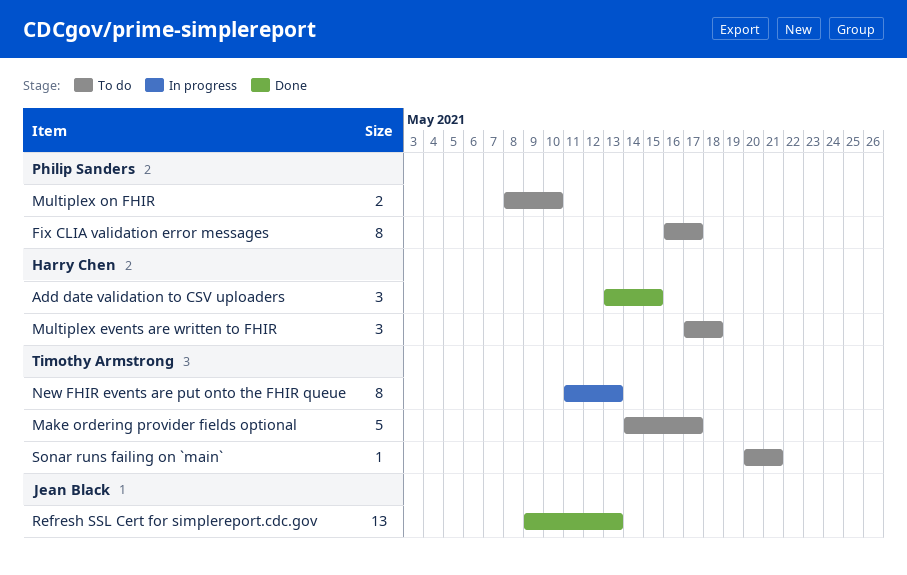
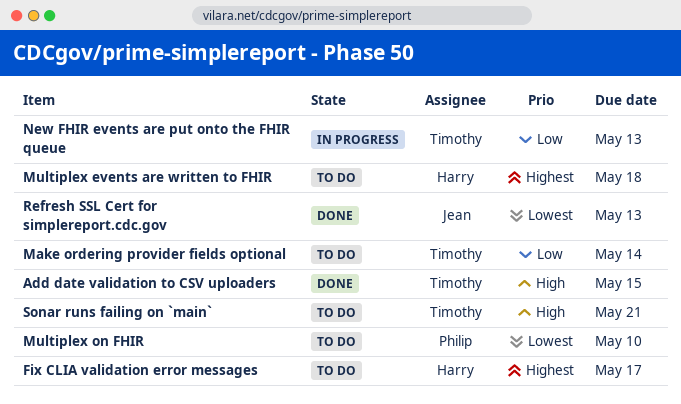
Add date validation to CSV uploaders, owner: Harry Chen -> Timothy Armstrong
Fix CLIA validation error messages, owner: Philip Sanders -> Harry Chen
Make ordering provider fields optional, due: May 17 -> May 14

